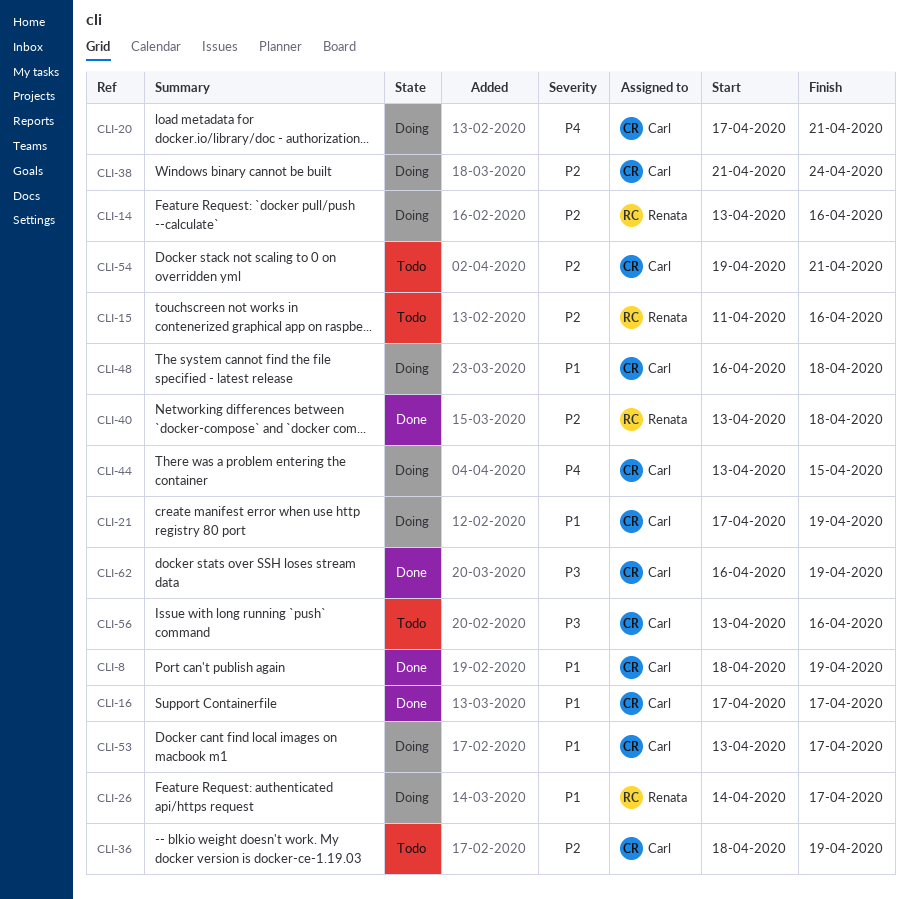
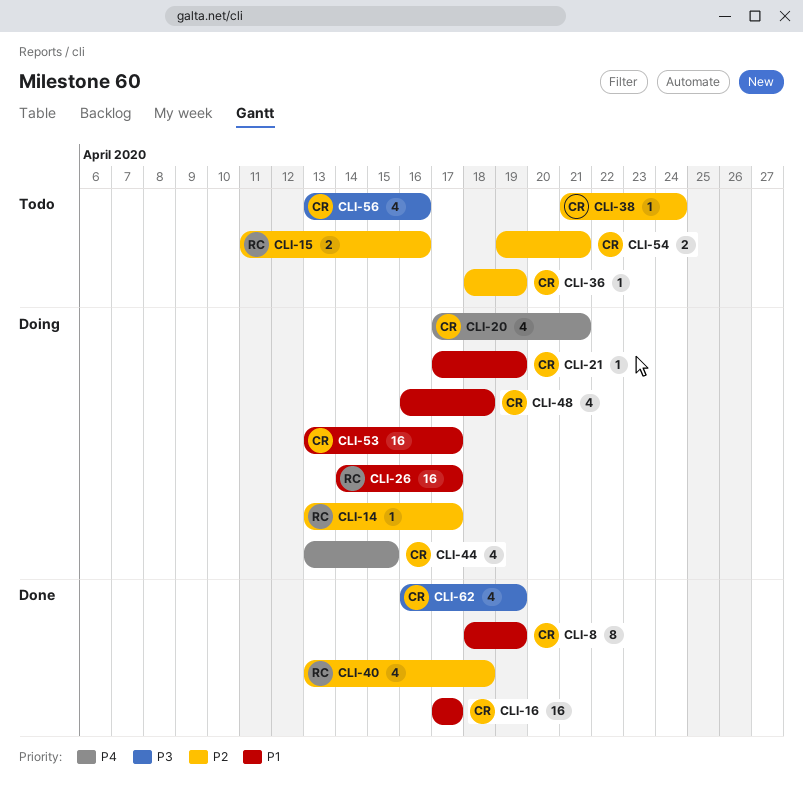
CLI-14, due: Apr 16 -> Apr 17
CLI-38, status: Doing -> Todo

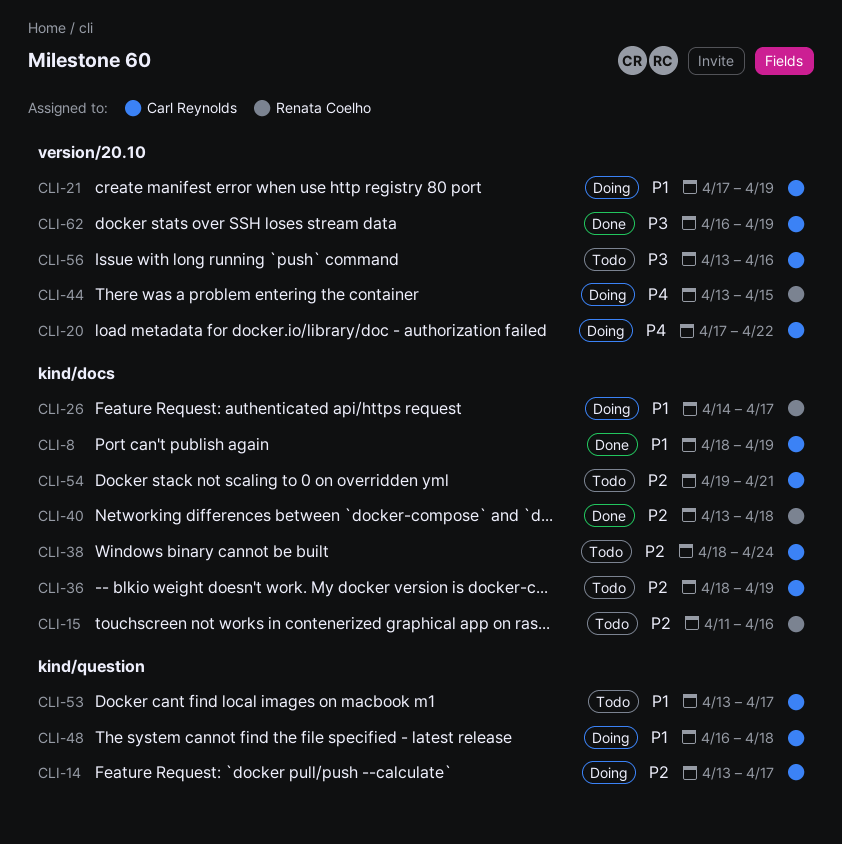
CLI-14, owner: Renata Coelho -> Carl Reynolds
CLI-16: present -> none
CLI-20, due: Apr 21 -> Apr 22
CLI-38, start: Apr 21 -> Apr 18
CLI-44, owner: Carl Reynolds -> Renata Coelho
CLI-53, status: Doing -> Todo

